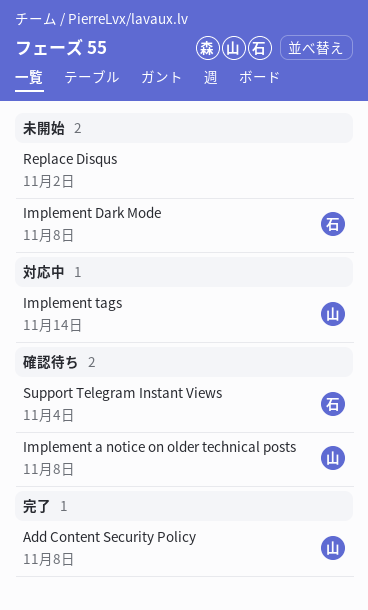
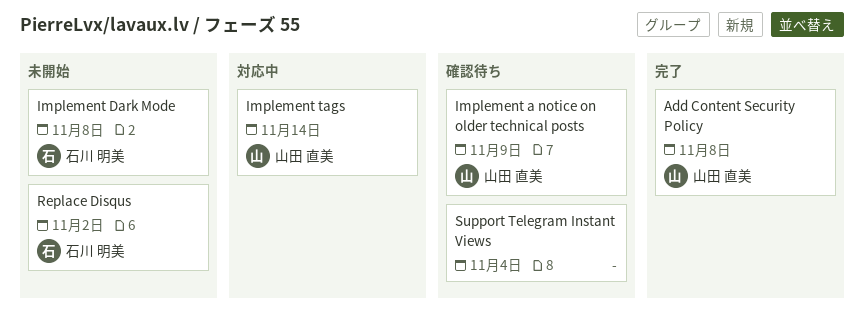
Implement a notice on older technical posts, due: Nov 8 -> Nov 9
Replace Disqus, owner: none -> 石川 明美
Support Telegram Instant Views, owner: 石川 明美 -> none

